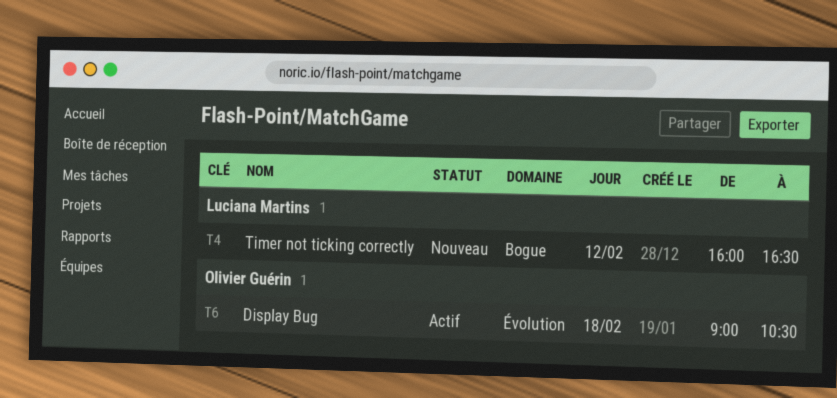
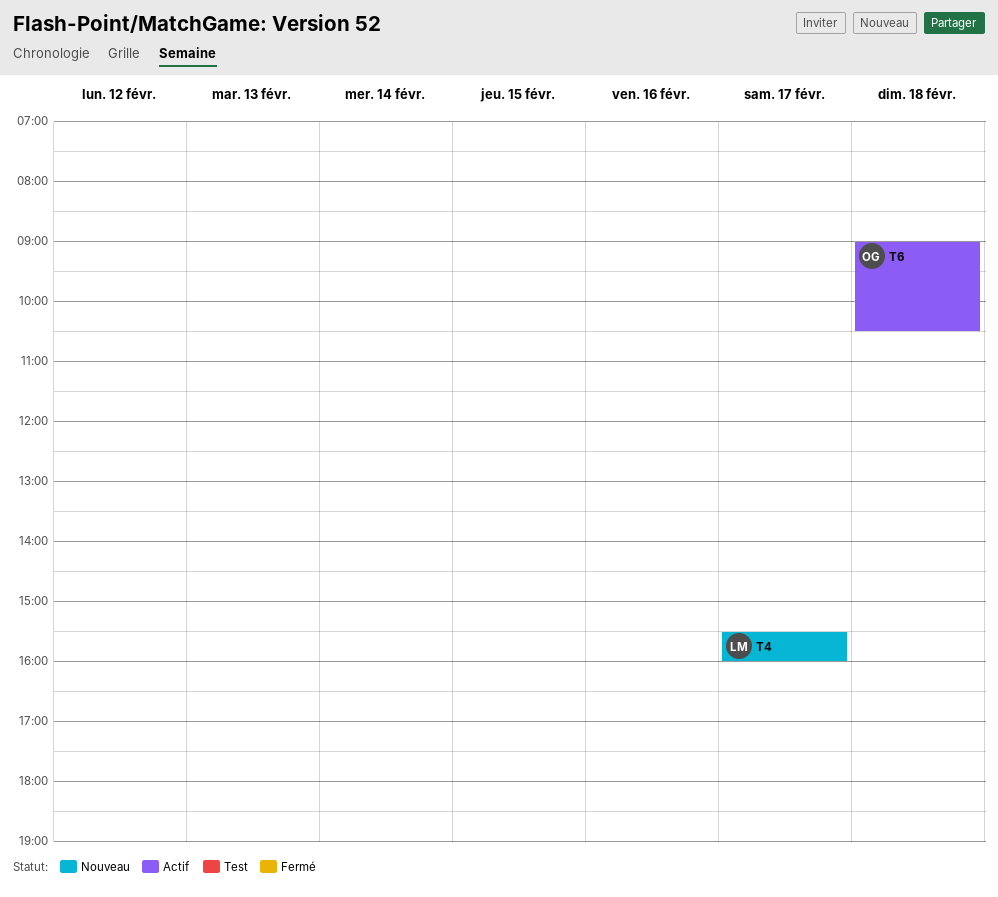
T4, day: Feb 12 -> Feb 17
T4, begins: 16:00 -> 15:30
T4, ends: 16:30 -> 16:00

